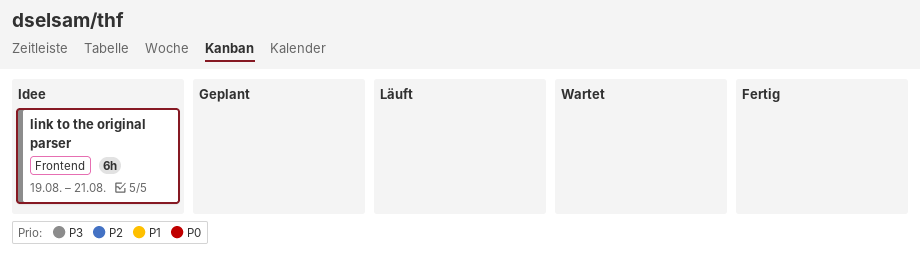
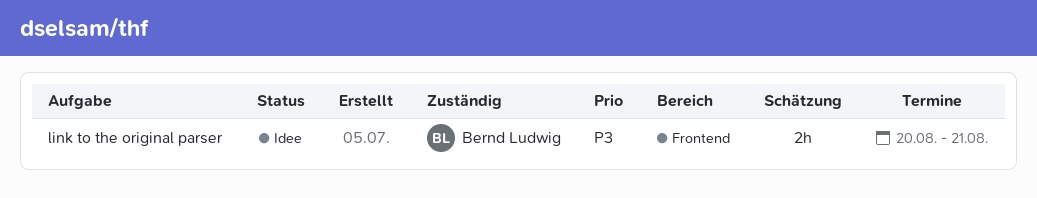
link to the original parser, estimate: 6h -> 2h
link to the original parser, start: Aug 19 -> Aug 20

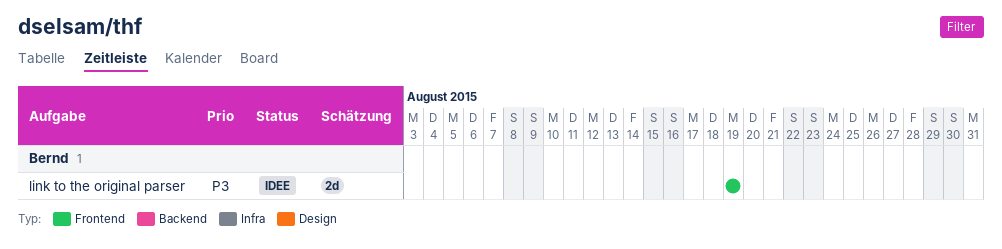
link to the original parser, estimate: 2h -> 2d
link to the original parser, start: Aug 20 -> Aug 19
link to the original parser, due: Aug 21 -> Aug 19

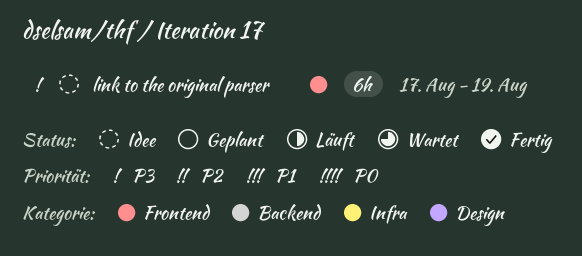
link to the original parser, estimate: 2d -> 6h
link to the original parser, start: Aug 19 -> Aug 17

